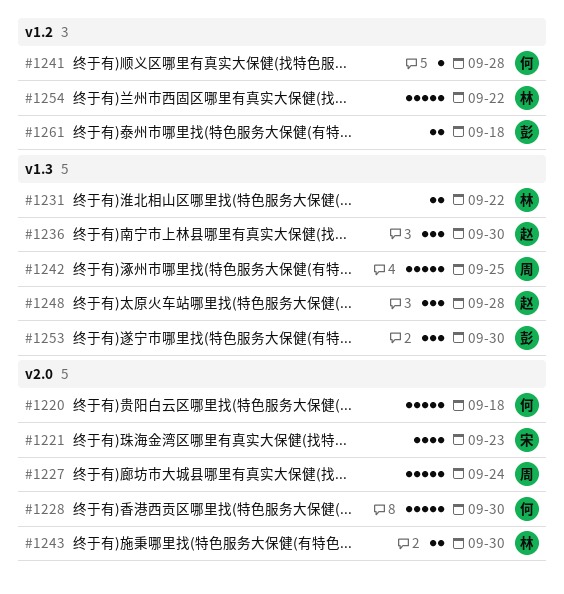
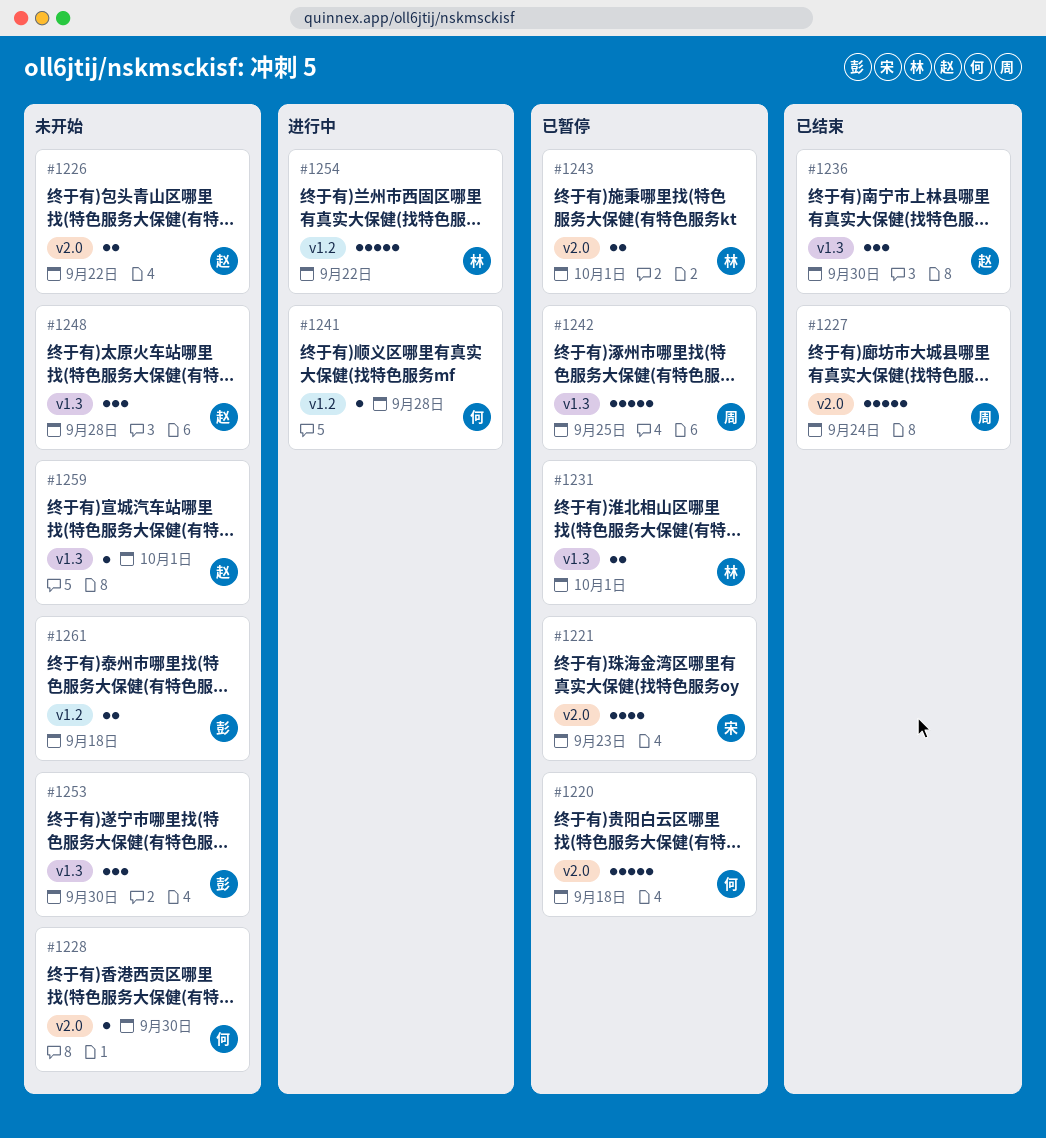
#1226: none -> present
#1228, estimate: 5 -> 1
#1231, due: Sep 22 -> Oct 1
#1243, due: Sep 30 -> Oct 1
#1259: none -> present

